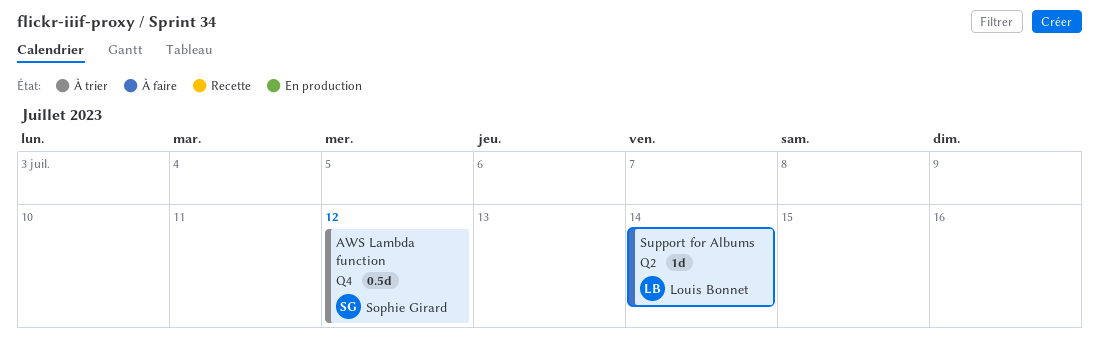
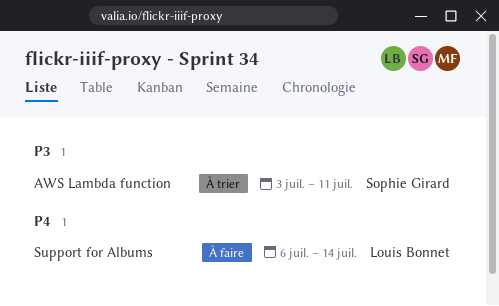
AWS Lambda function, due: Jul 12 -> Jul 11

